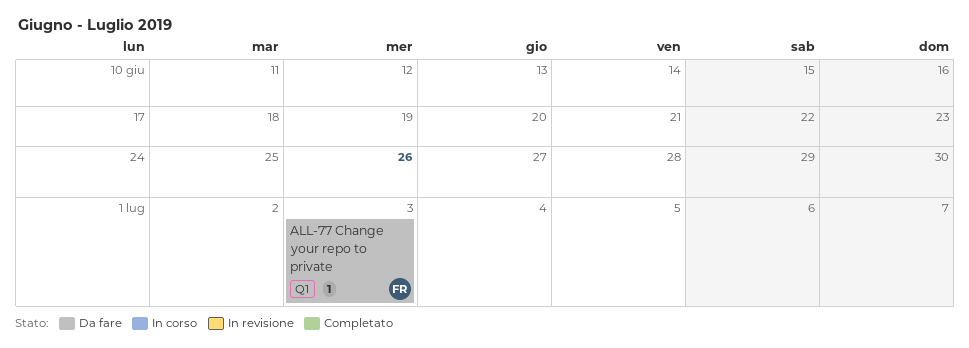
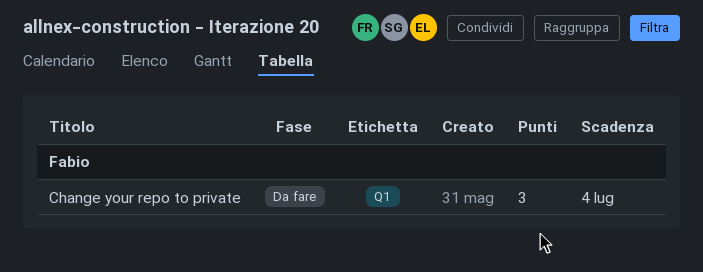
Change your repo to private, estimate: 1 -> 3
Change your repo to private, due: Jul 3 -> Jul 4

